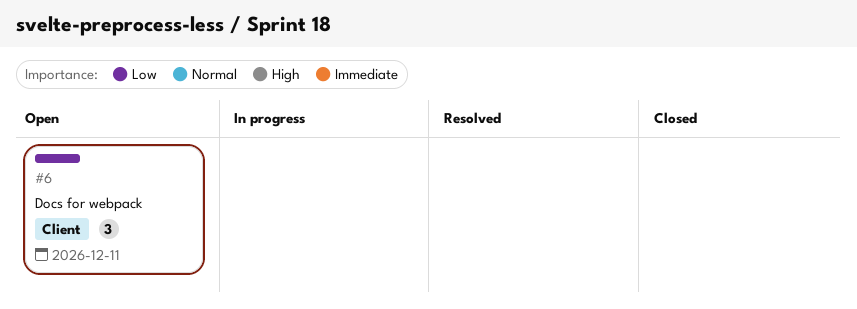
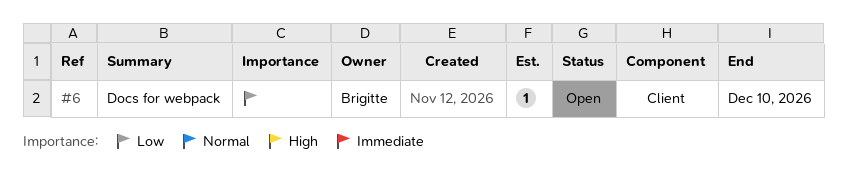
#6, estimate: 3 -> 1
#6, due: Dec 11 -> Dec 10

